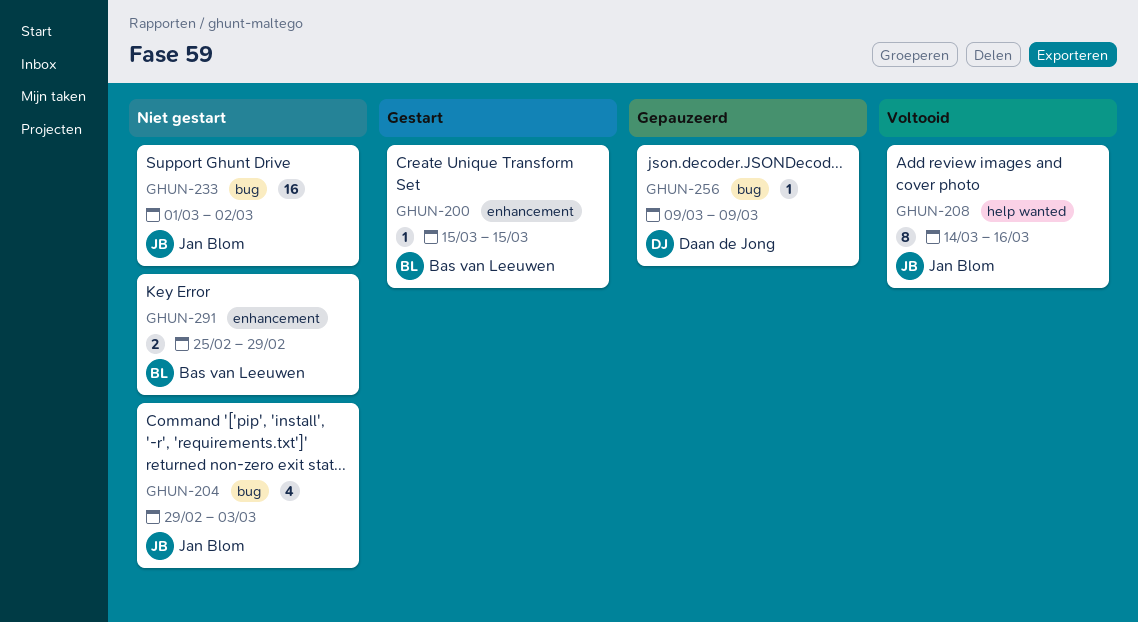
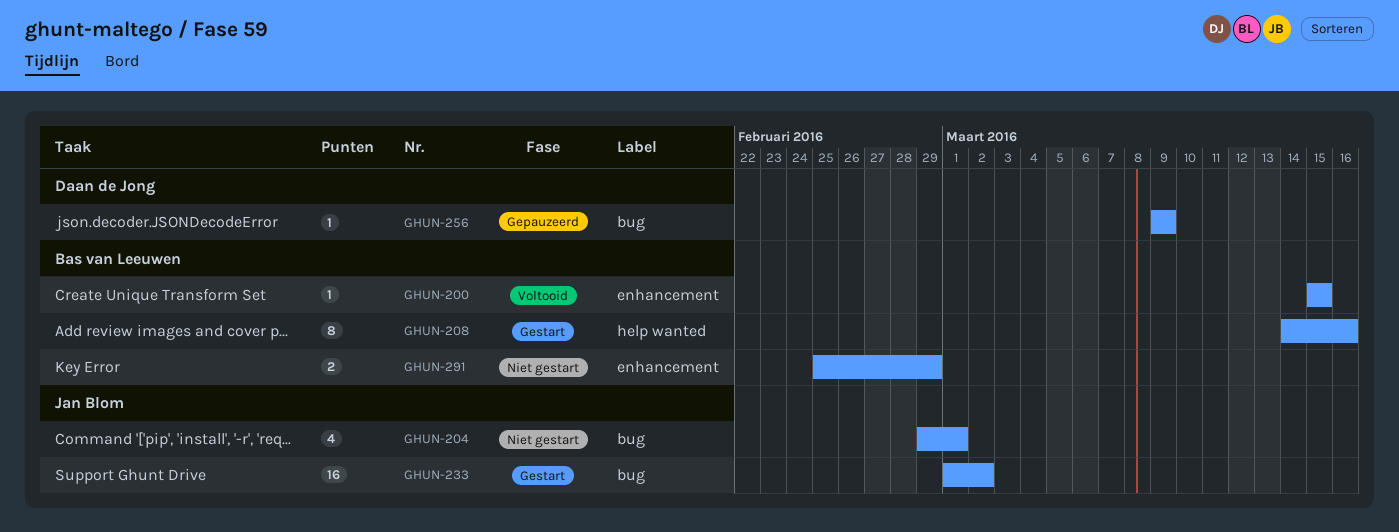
GHUN-200, status: Gestart -> Voltooid
GHUN-204, due: Mar 3 -> Mar 1
GHUN-208, status: Voltooid -> Gestart
GHUN-208, owner: Jan Blom -> Bas van Leeuwen
GHUN-233, status: Niet gestart -> Gestart

